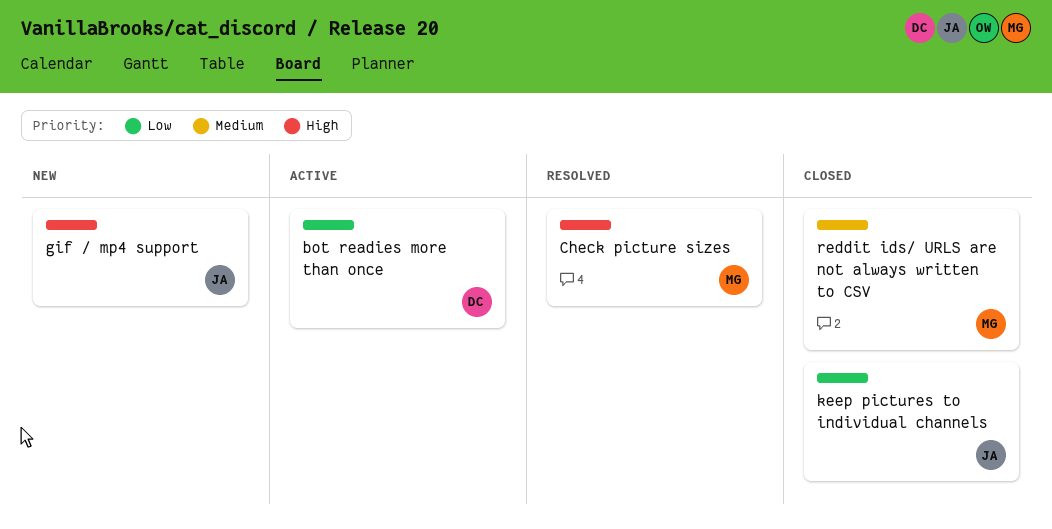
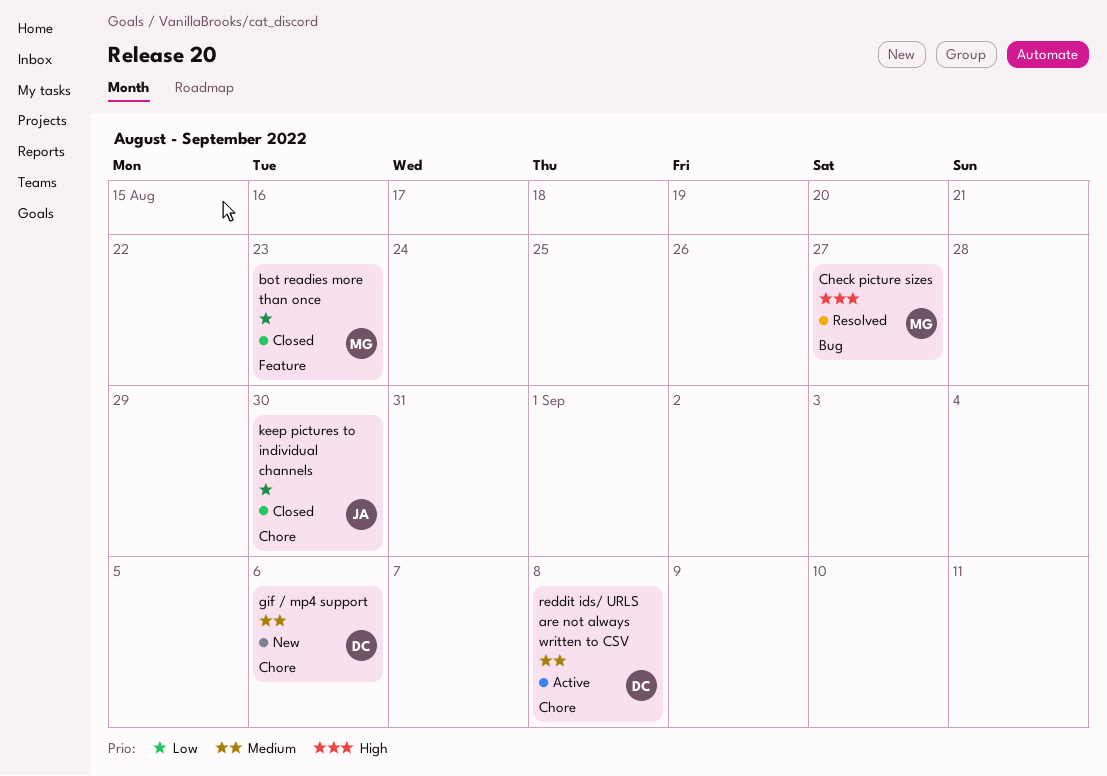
bot readies more than once, status: Active -> Closed
bot readies more than once, owner: DC -> MG
gif / mp4 support, owner: JA -> DC
gif / mp4 support, priority: High -> Medium
reddit ids/ URLS are not always written to CSV, status: Closed -> Active
reddit ids/ URLS are not always written to CSV, owner: MG -> DC

